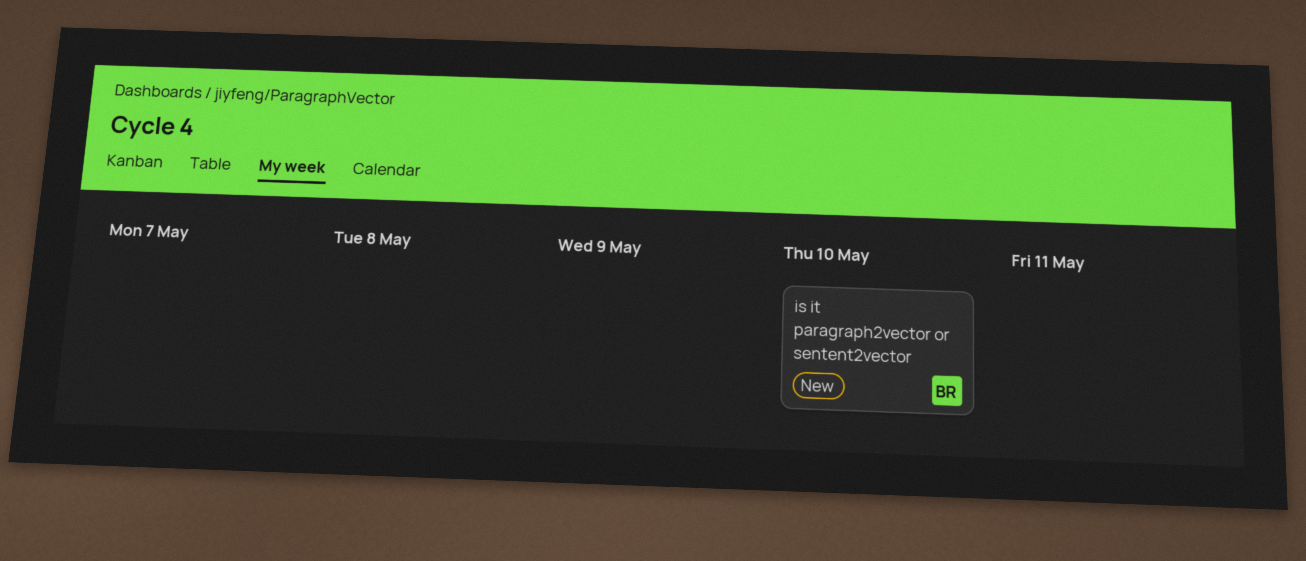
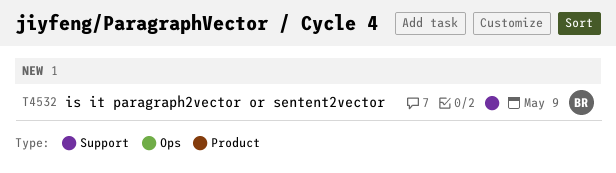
is it paragraph2vector or sentent2vector, due: May 10 -> May 9

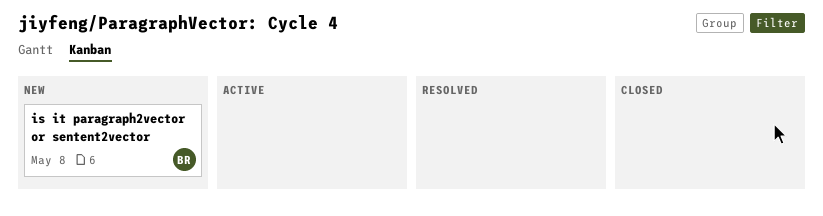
is it paragraph2vector or sentent2vector, due: May 9 -> May 8

